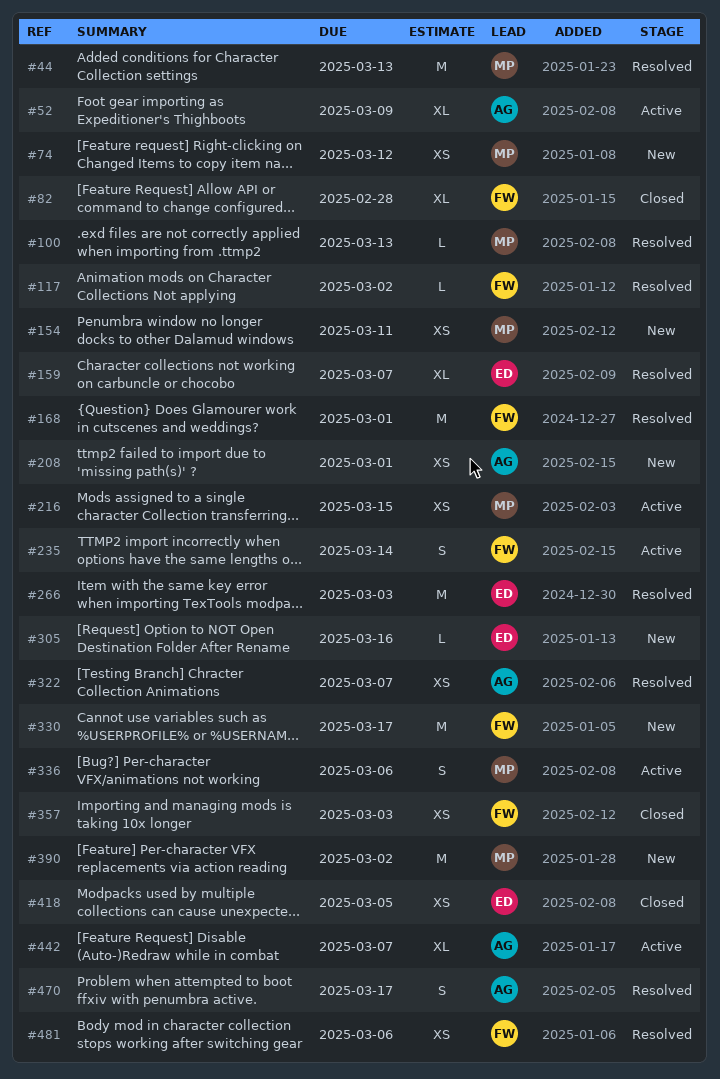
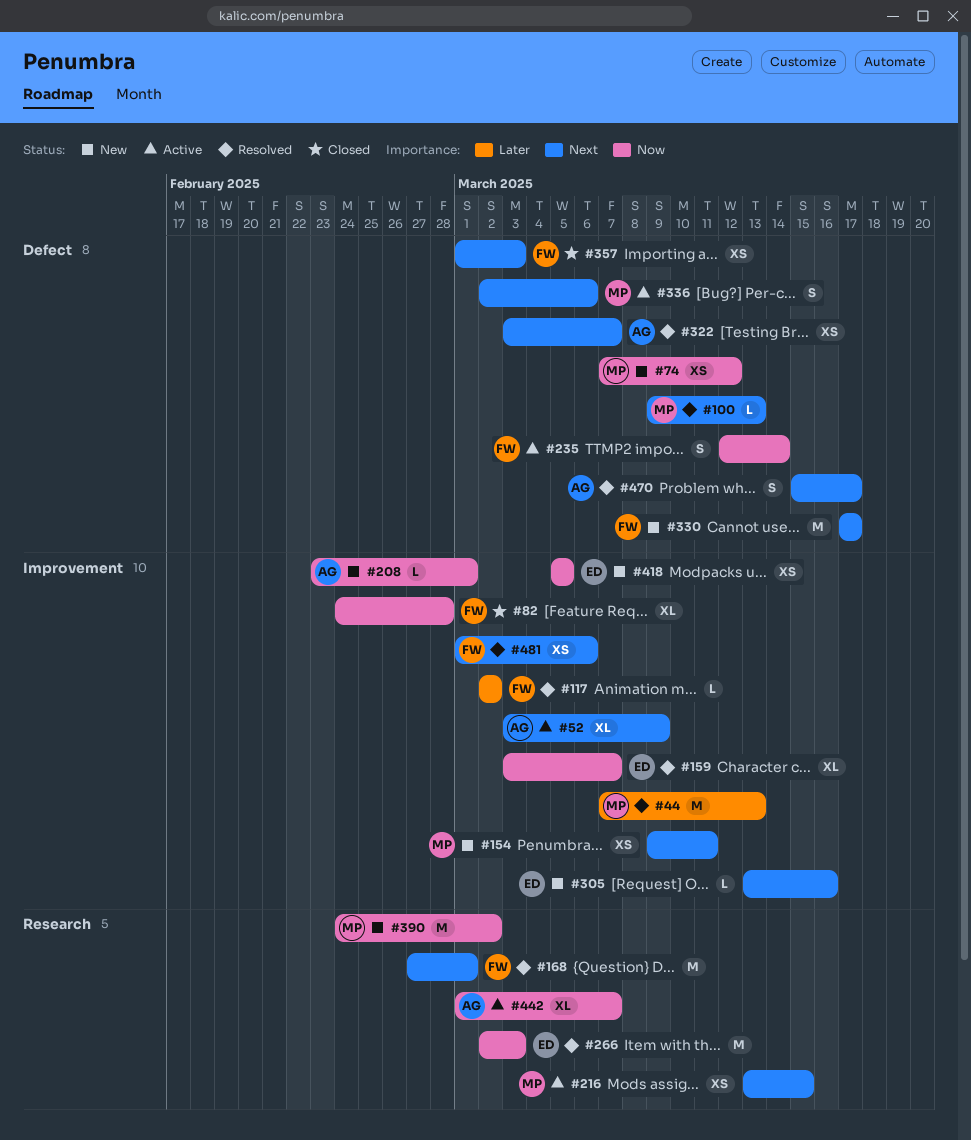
#208, estimate: XS -> L
#418, status: Closed -> New

